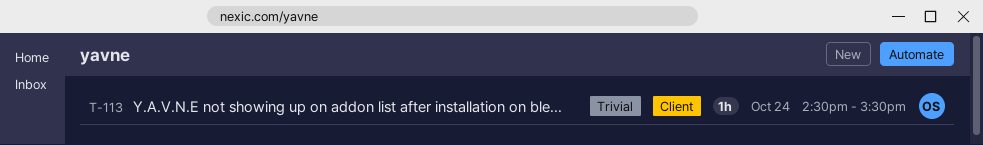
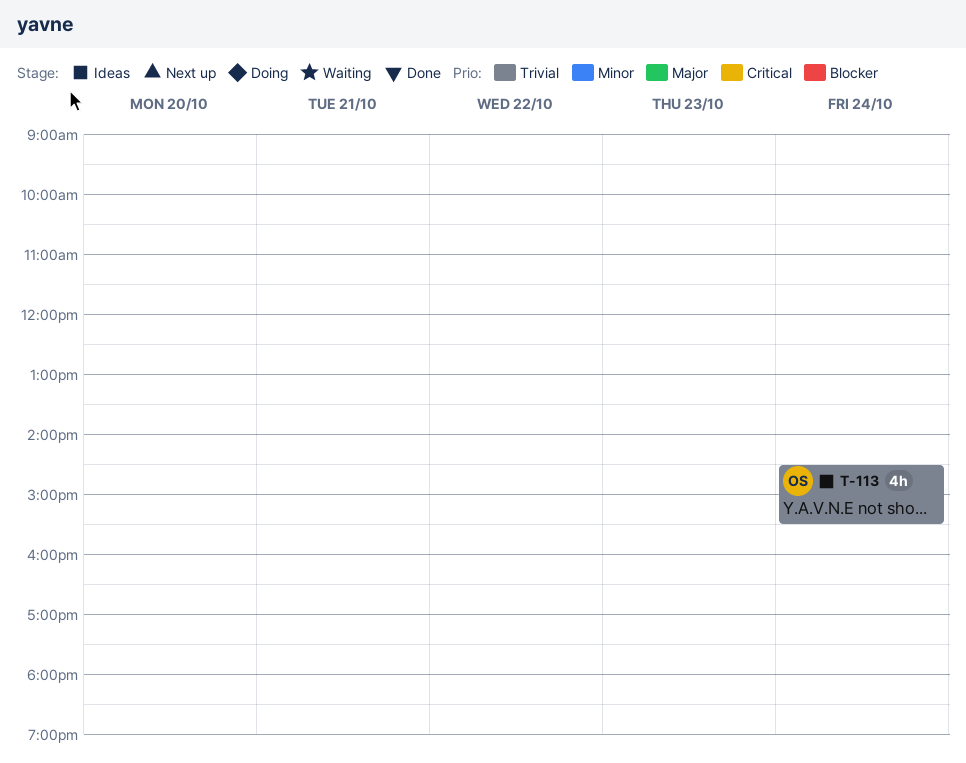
T-113, estimate: 1h -> 4h

